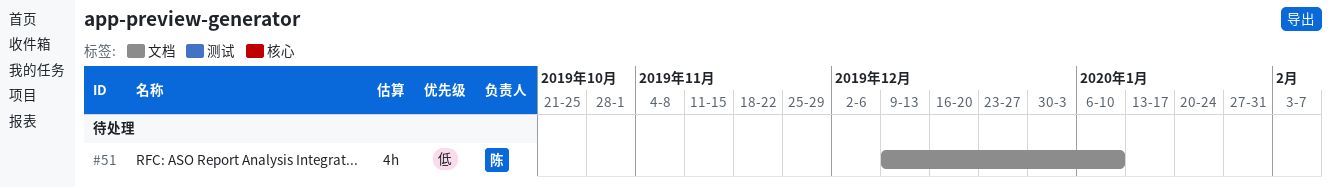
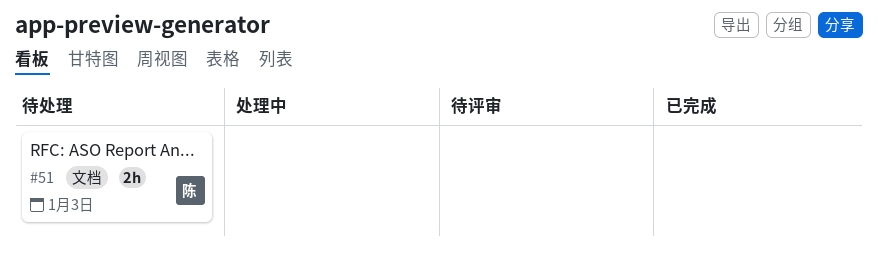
#51, estimate: 4h -> 2h
#51, due: Jan 10 -> Jan 3

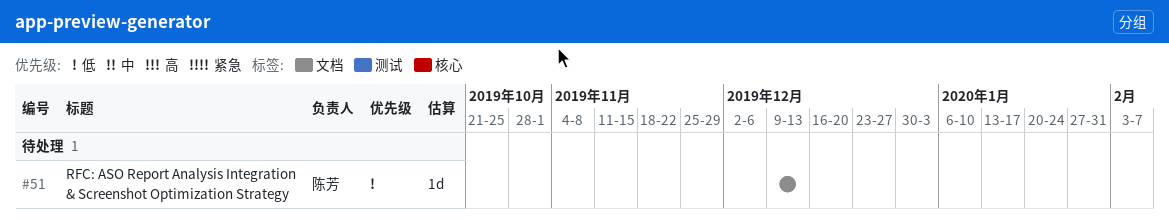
#51, estimate: 2h -> 1d
#51, due: Jan 3 -> Dec 13

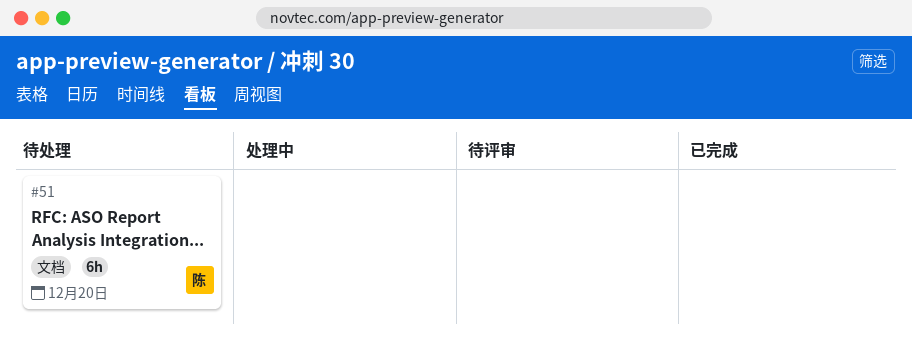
#51, estimate: 1d -> 6h
#51, due: Dec 13 -> Dec 20

